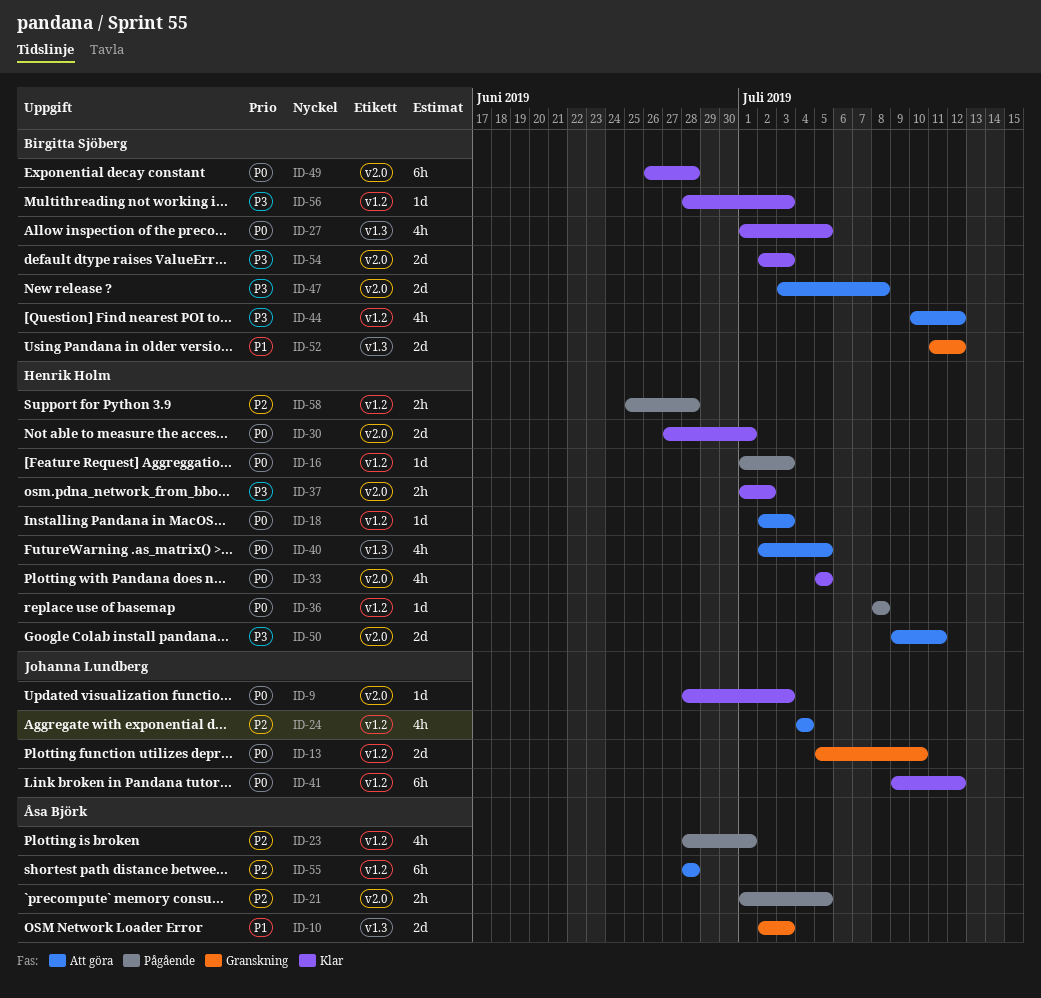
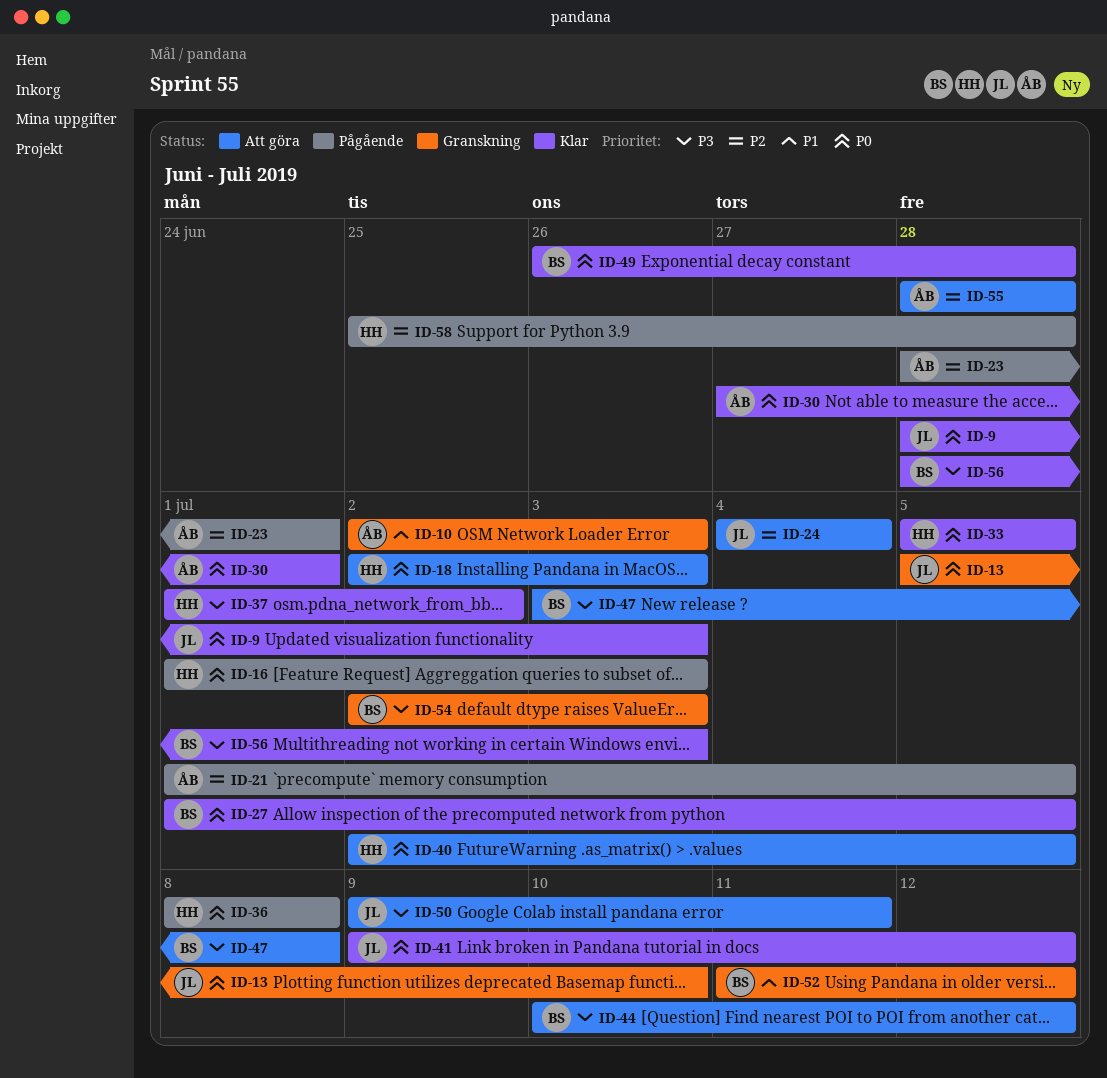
ID-30, owner: Henrik Holm -> Åsa Björk
ID-50, owner: Henrik Holm -> Johanna Lundberg
ID-54, status: Klar -> Granskning

